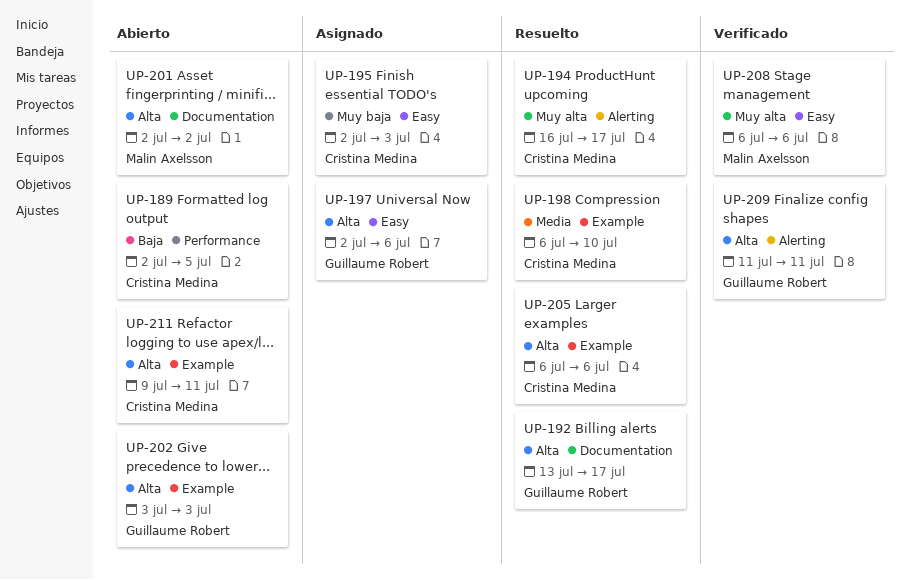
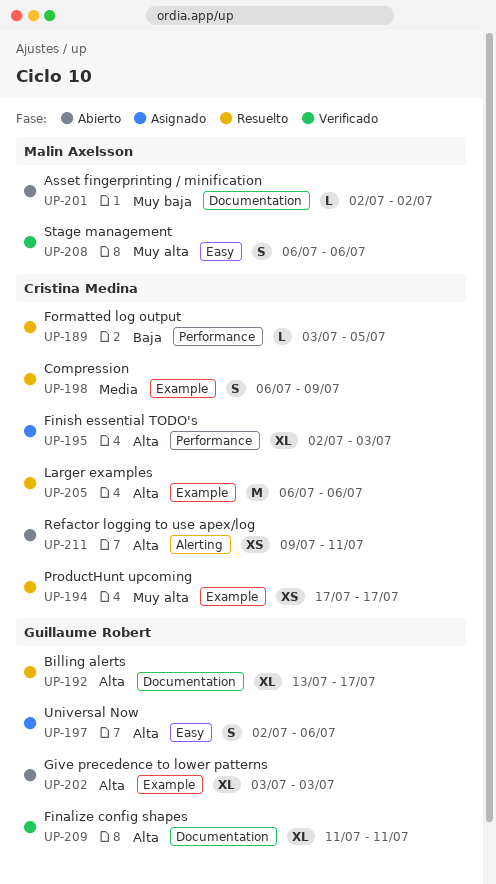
UP-189, status: Abierto -> Resuelto
UP-189, start: Jul 2 -> Jul 3
UP-194, label: Alerting -> Example
UP-194, start: Jul 16 -> Jul 17
UP-195, priority: Muy baja -> Alta
UP-195, label: Easy -> Performance
UP-198, due: Jul 10 -> Jul 9
UP-201, priority: Alta -> Muy baja
UP-209, label: Alerting -> Documentation
UP-211, label: Example -> Alerting

